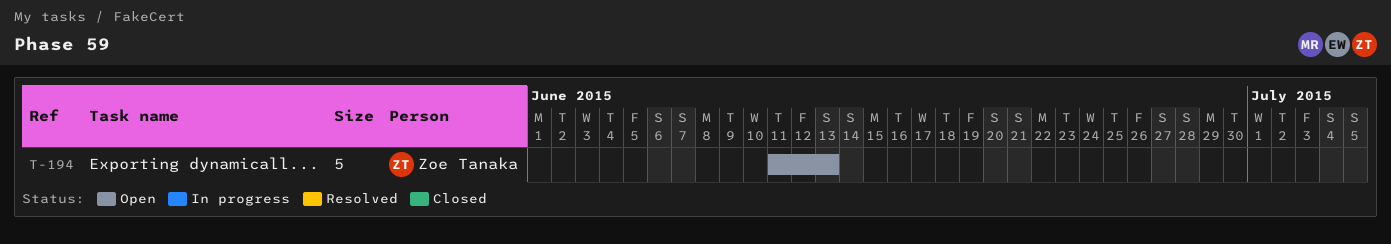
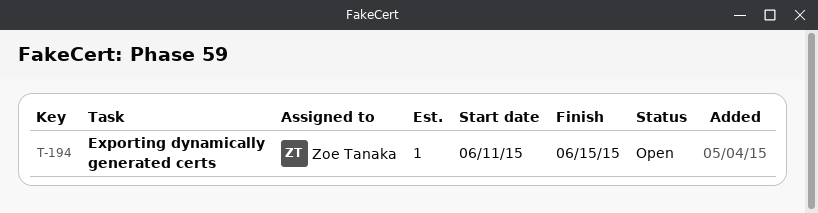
T-194, estimate: 5 -> 1
T-194, due: Jun 13 -> Jun 15

